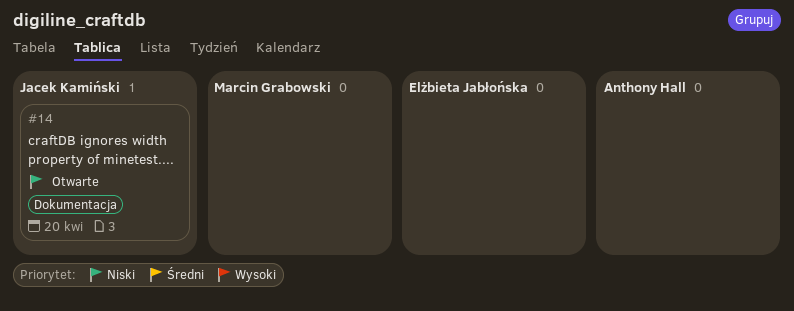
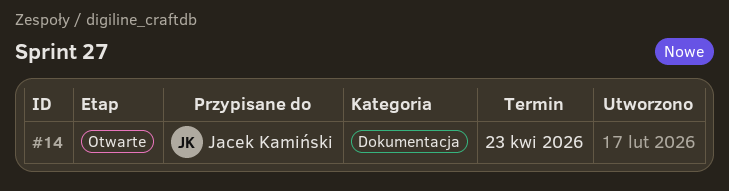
#14, due: Apr 20 -> Apr 23

